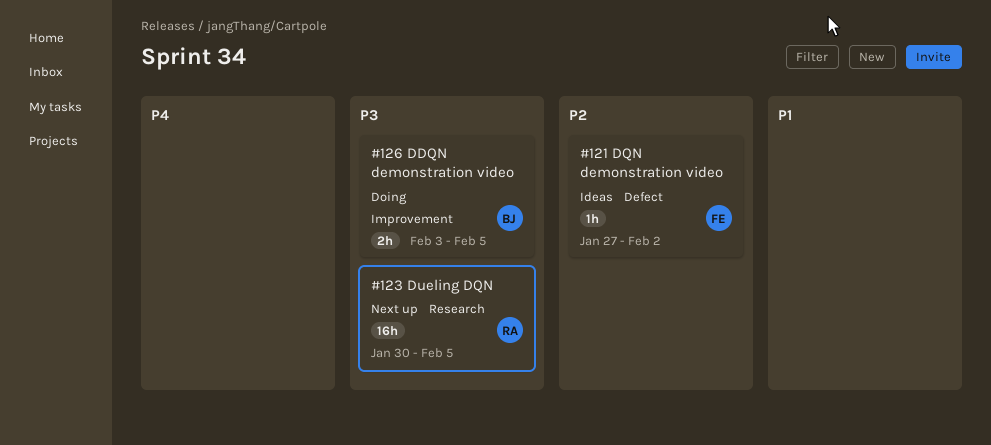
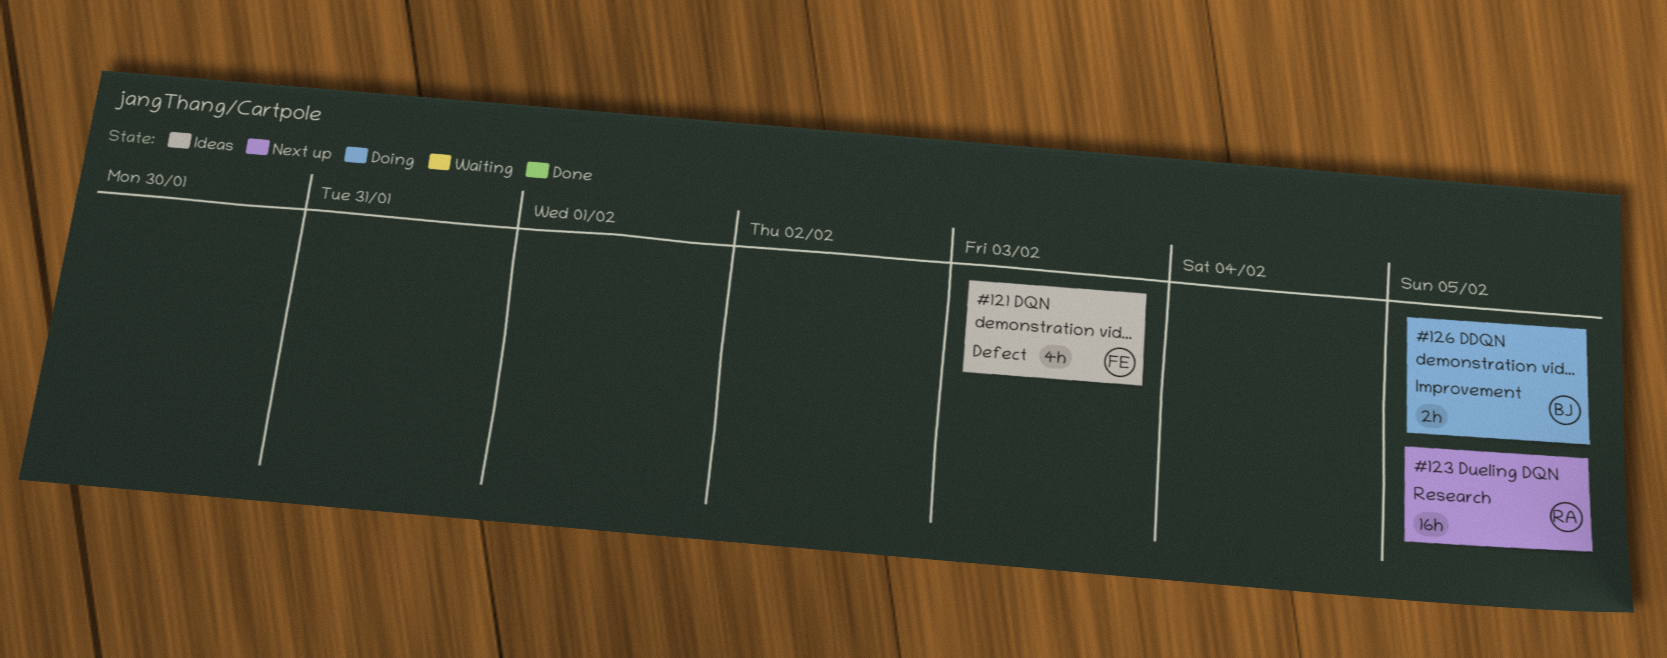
#121, estimate: 1h -> 4h
#121, due: Feb 2 -> Feb 3

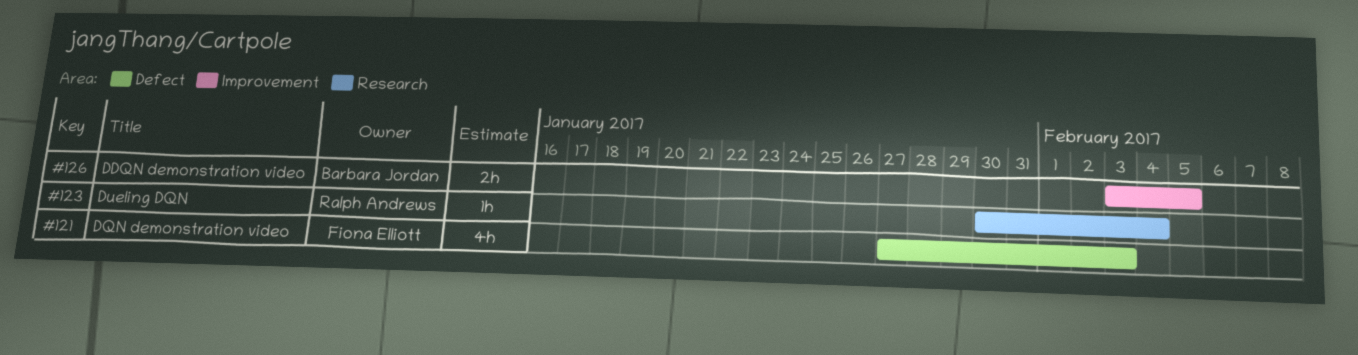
#123, estimate: 16h -> 1h
#123, due: Feb 5 -> Feb 4

